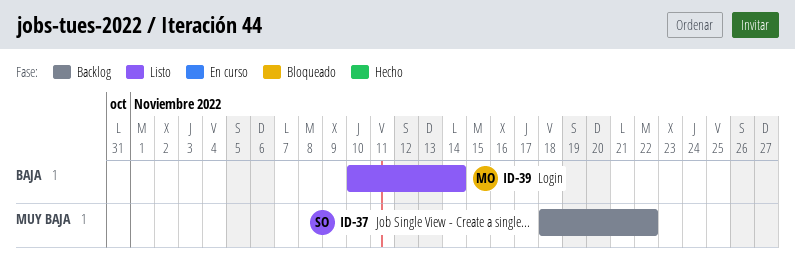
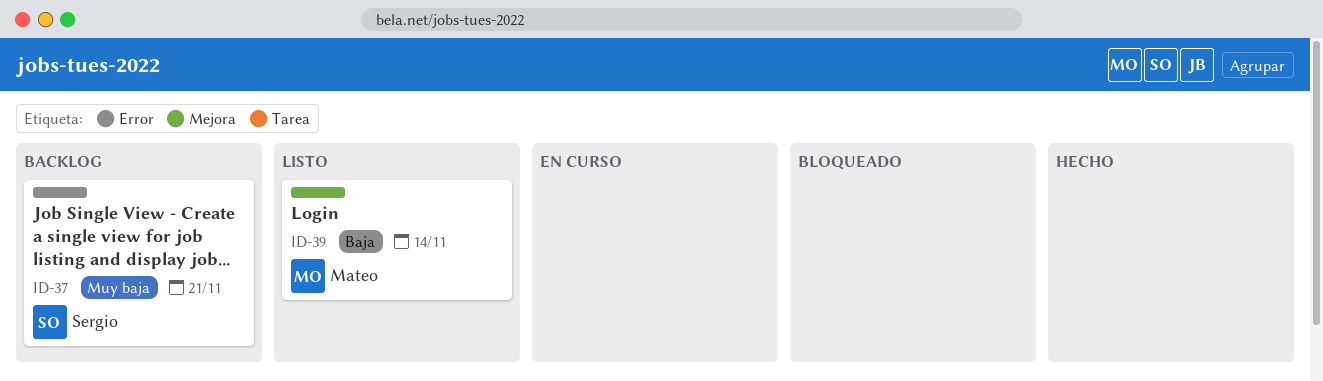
ID-37, due: Nov 22 -> Nov 21

